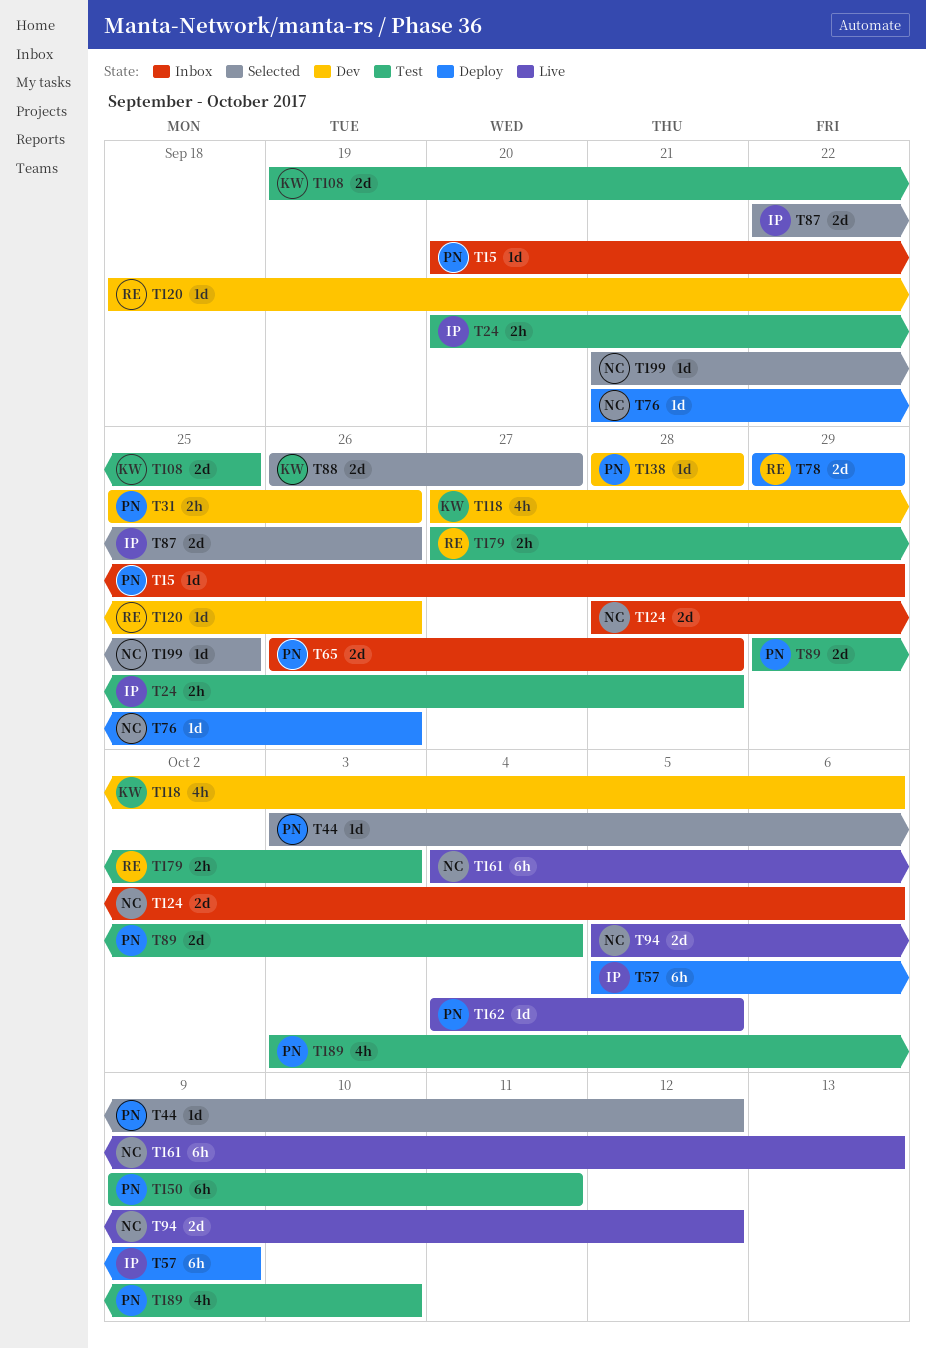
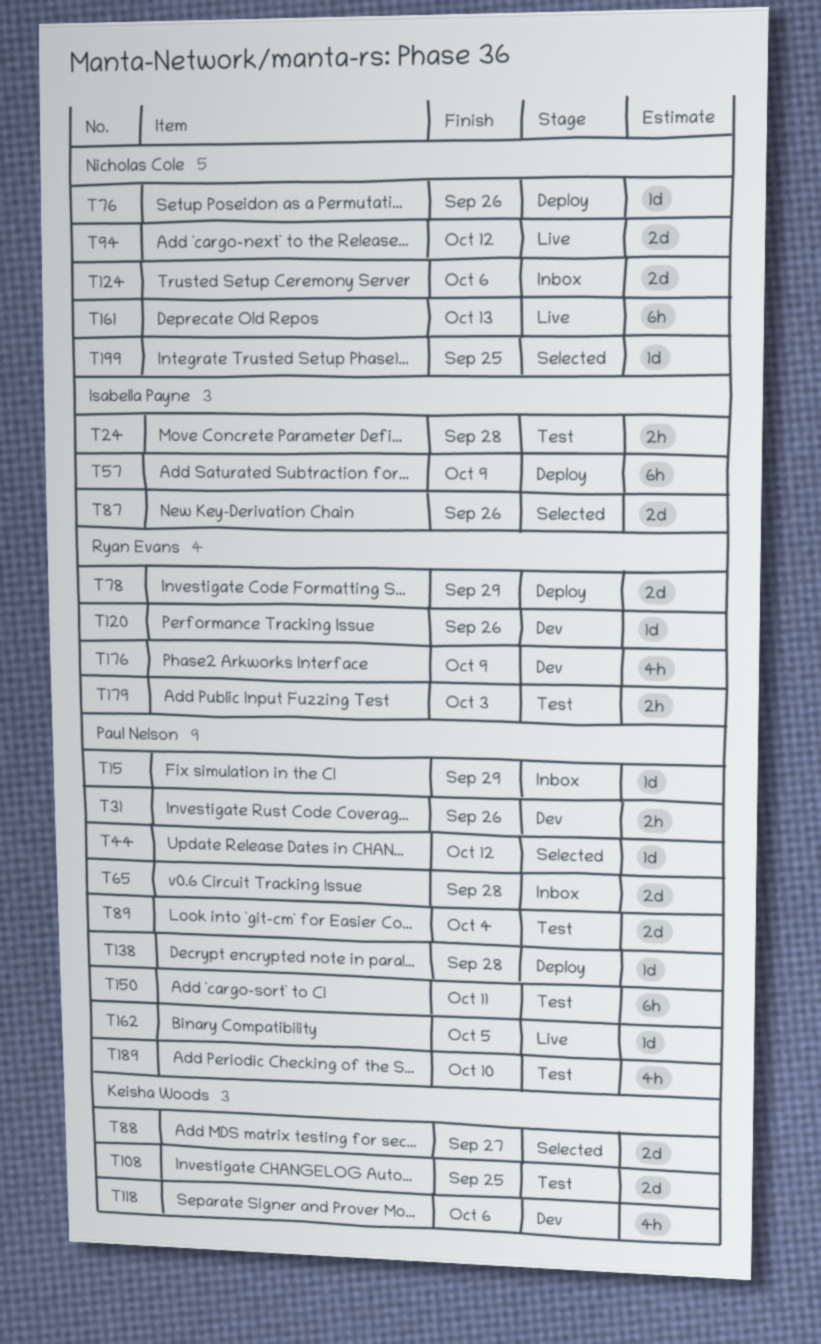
T138, status: Dev -> Deploy
T176: none -> present

